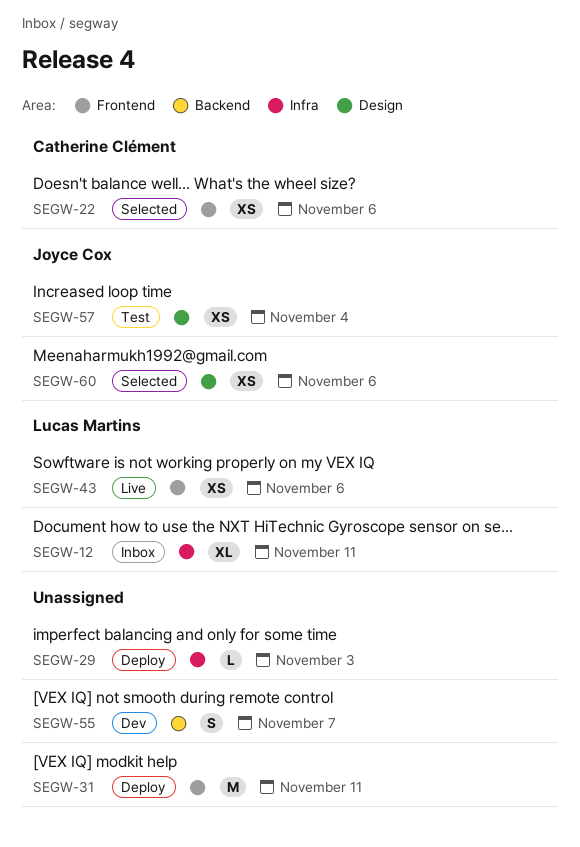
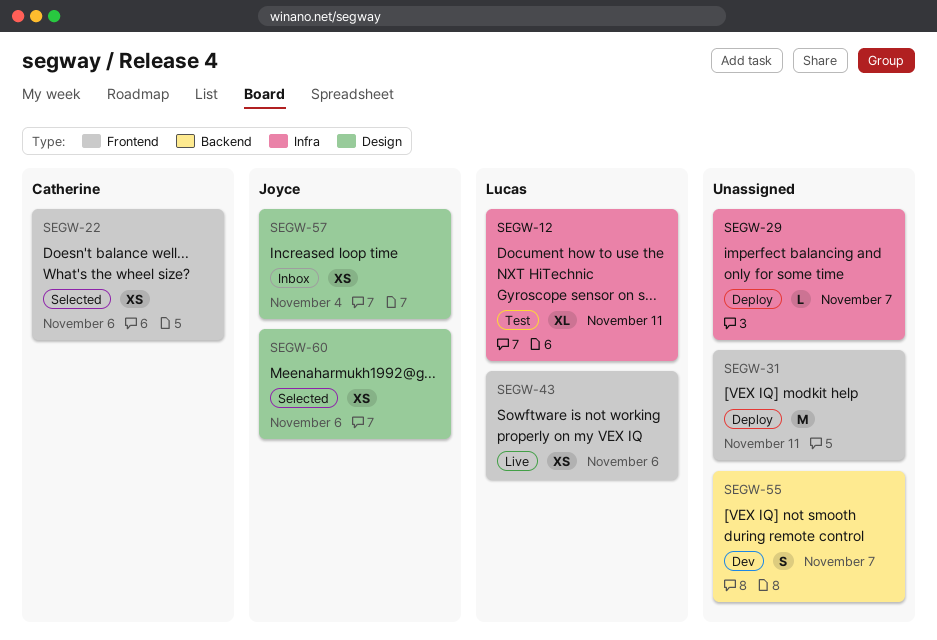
SEGW-12, status: Inbox -> Test
SEGW-29, due: Nov 3 -> Nov 7
SEGW-57, status: Test -> Inbox

